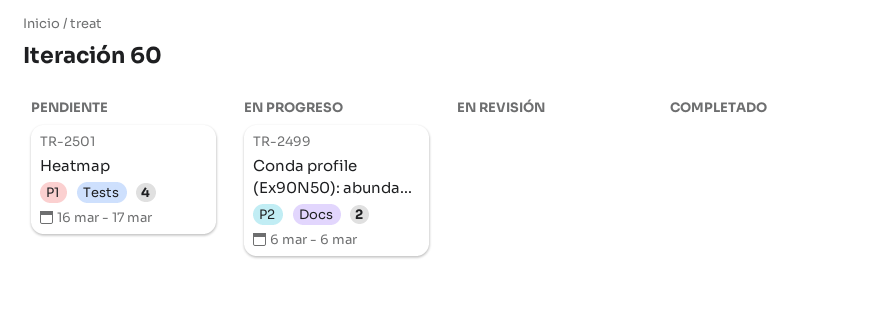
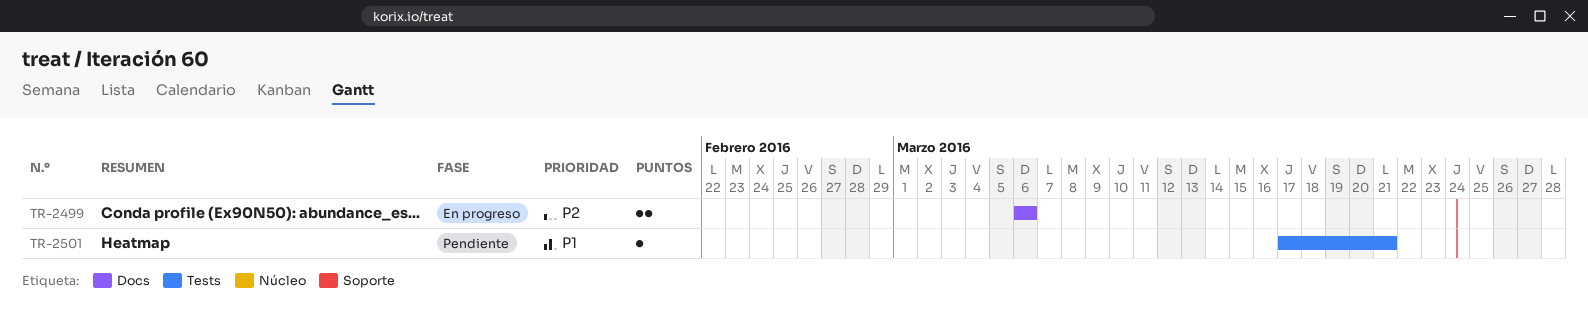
TR-2501, estimate: 4 -> 1
TR-2501, start: Mar 16 -> Mar 17
TR-2501, due: Mar 17 -> Mar 21

